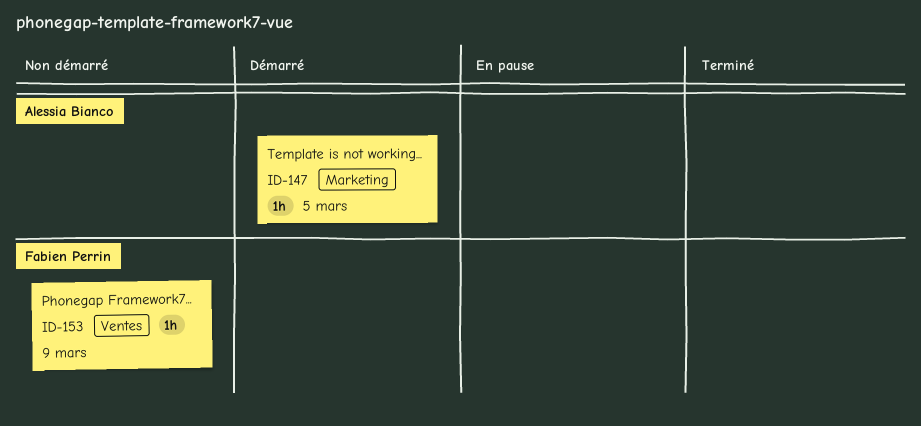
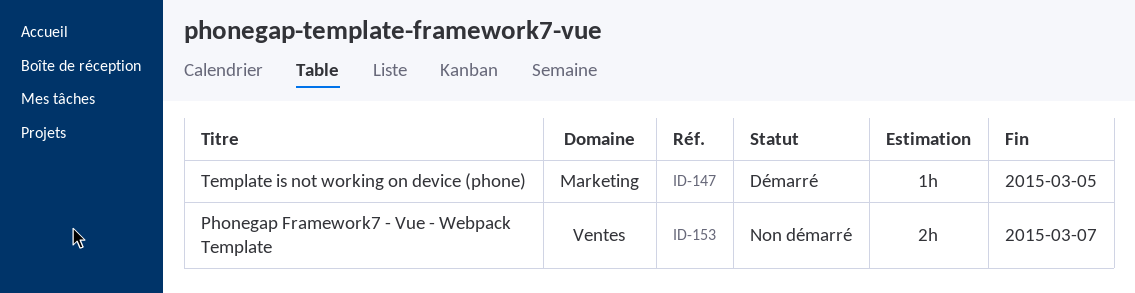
ID-153, estimate: 1h -> 2h
ID-153, due: Mar 9 -> Mar 7

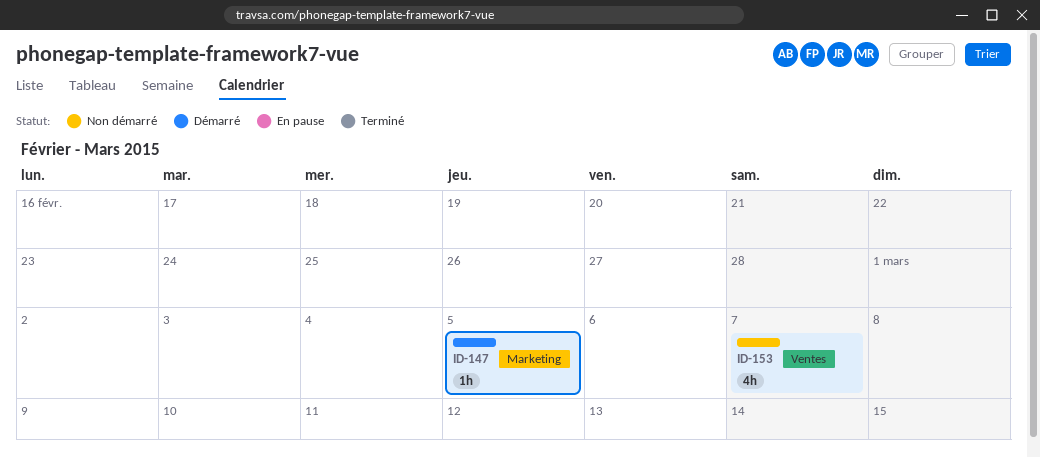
ID-153, estimate: 2h -> 4h

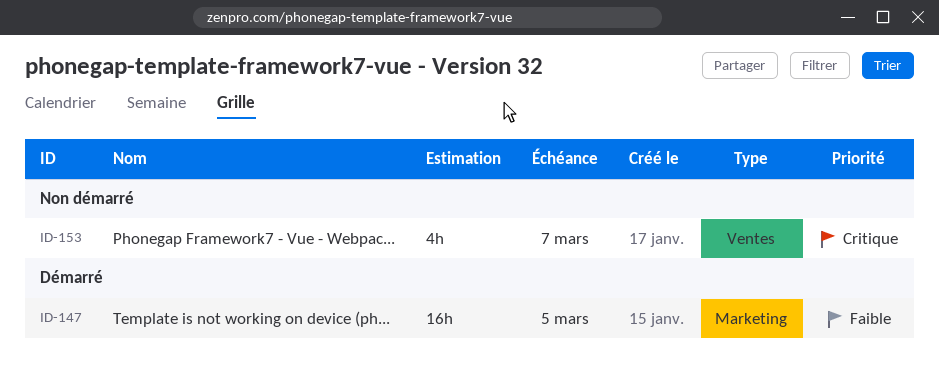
ID-147, estimate: 1h -> 16h

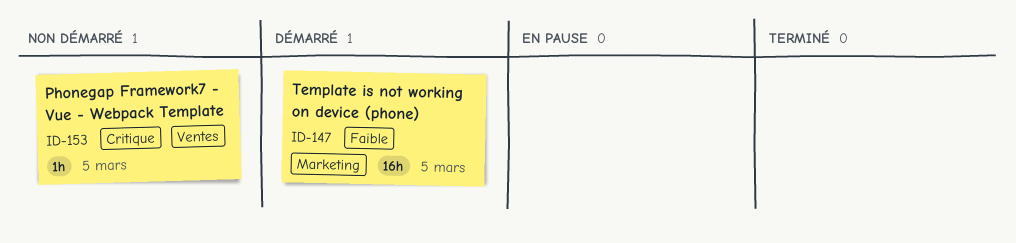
ID-153, estimate: 4h -> 1h
ID-153, due: Mar 7 -> Mar 5

